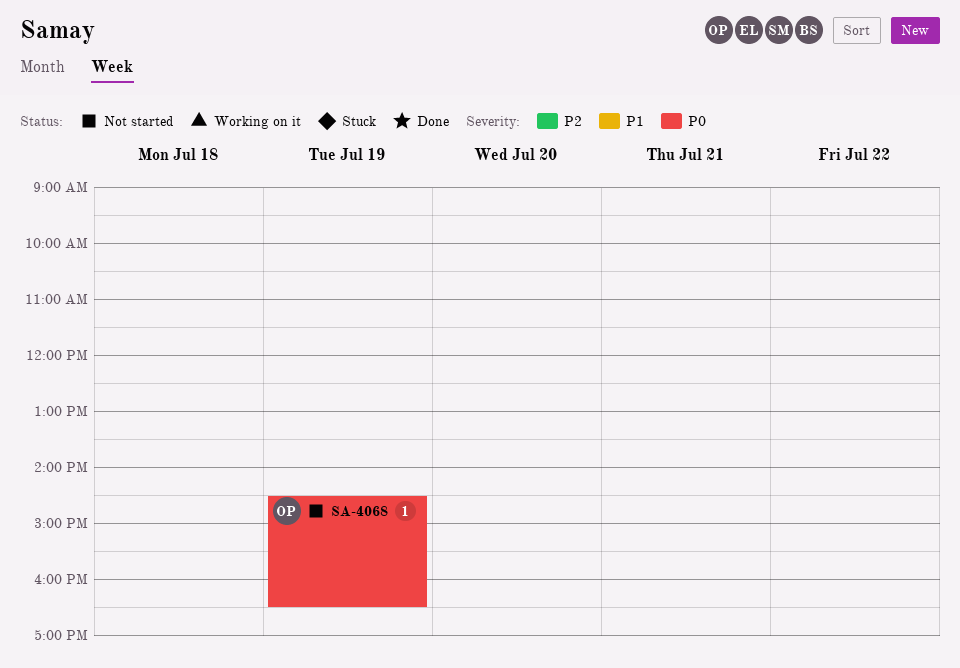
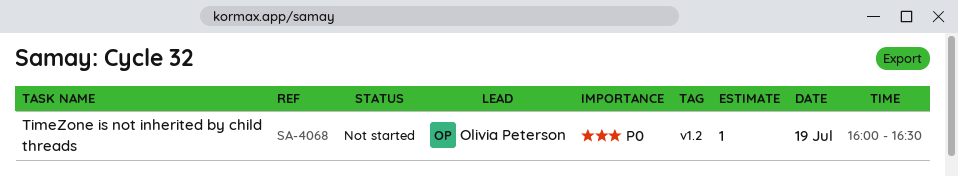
SA-4068, begins: 14:30 -> 16:00

